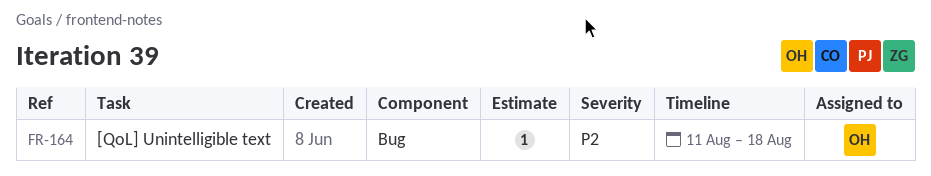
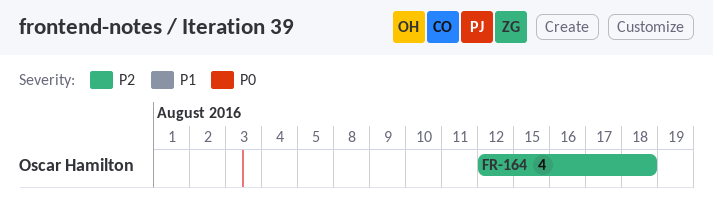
FR-164, estimate: 1 -> 4
FR-164, start: Aug 11 -> Aug 12

